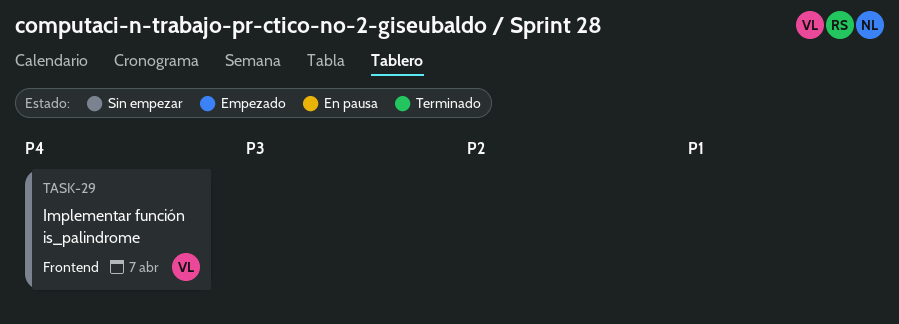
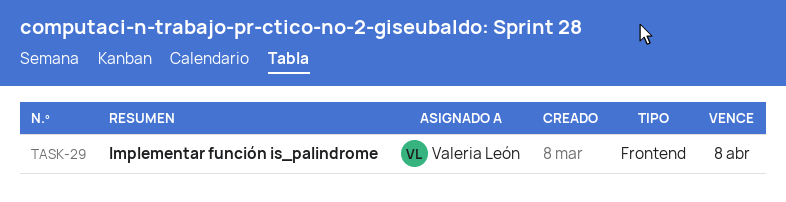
TASK-29, due: Apr 7 -> Apr 8

